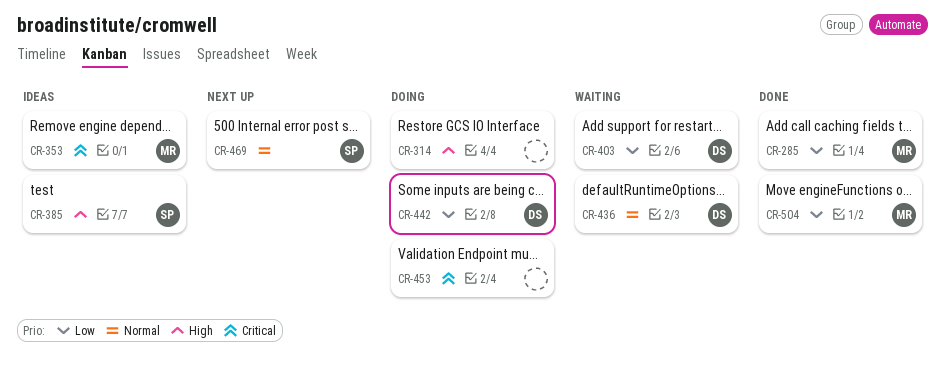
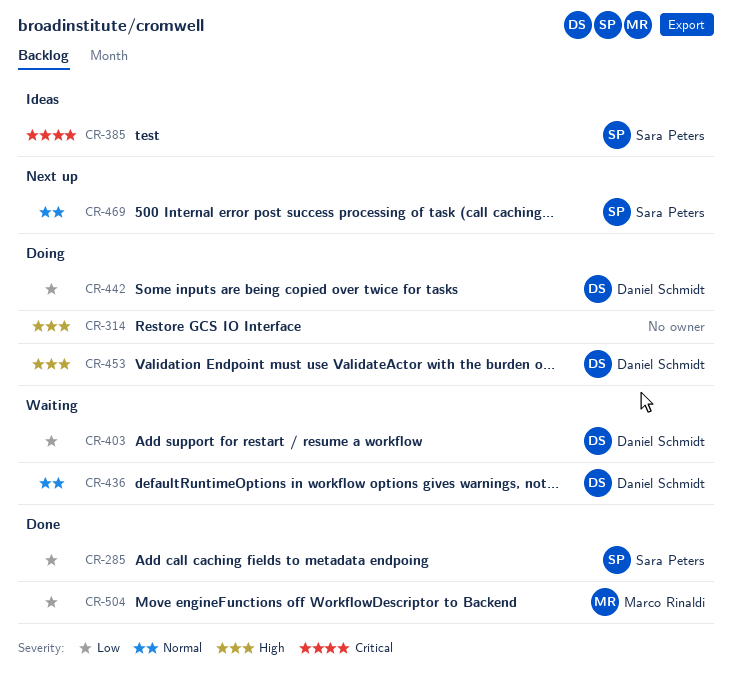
CR-285, owner: Marco Rinaldi -> Sara Peters
CR-353: present -> none
CR-385, priority: High -> Critical
CR-453, owner: none -> Daniel Schmidt
CR-453, priority: Critical -> High

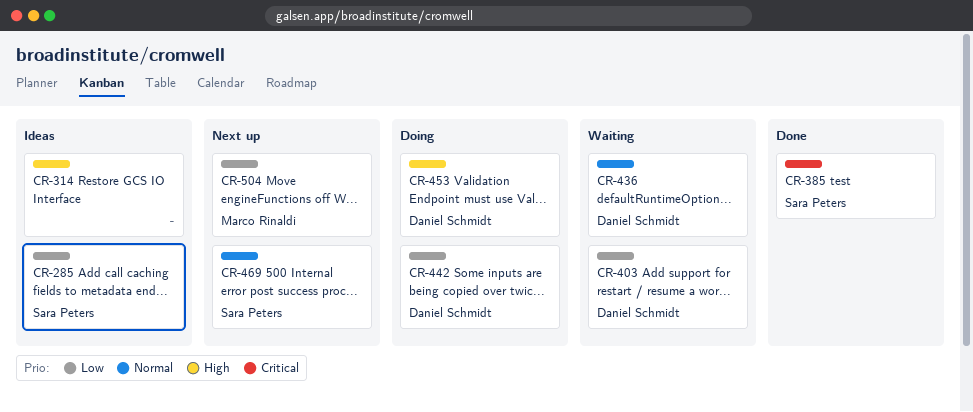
CR-285, status: Done -> Ideas
CR-314, status: Doing -> Ideas
CR-385, status: Ideas -> Done
CR-504, status: Done -> Next up

